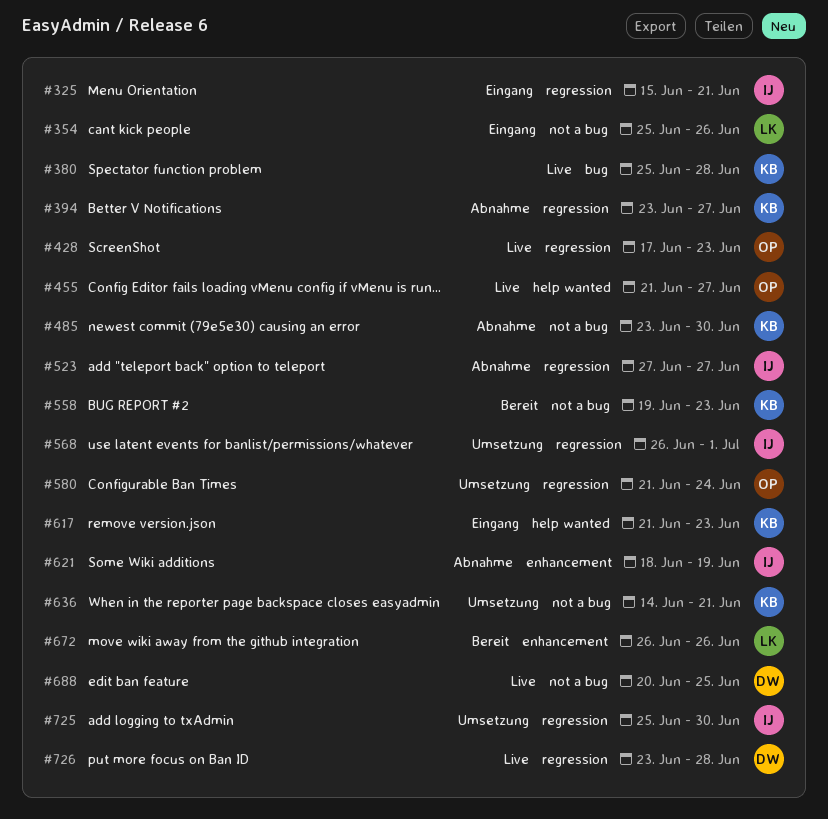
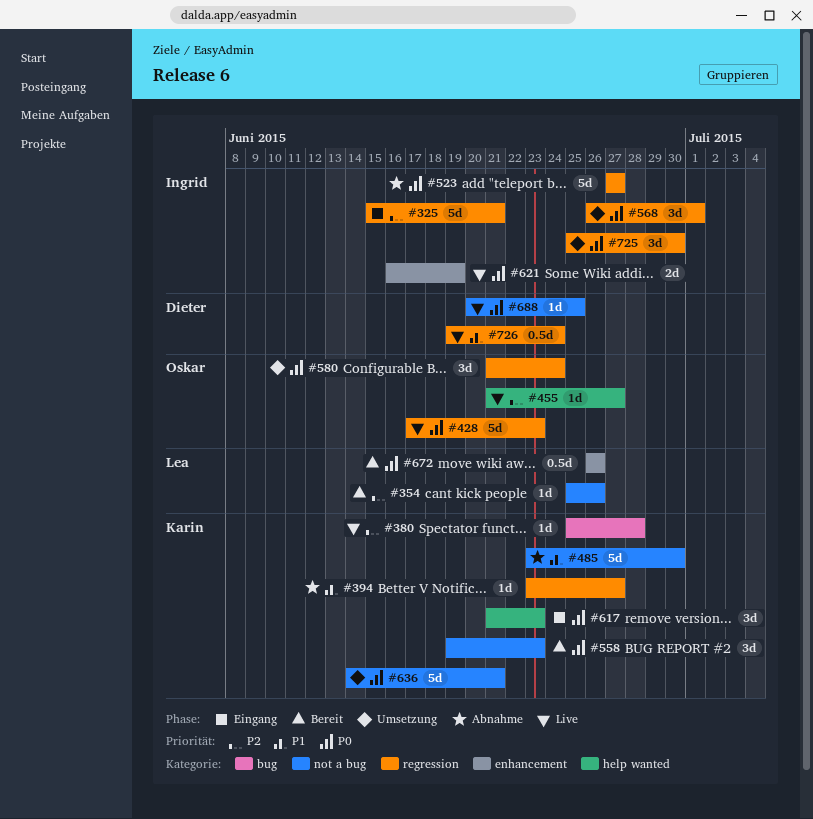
#354, status: Eingang -> Bereit
#621, status: Abnahme -> Live
#621, start: Jun 18 -> Jun 16
#726, start: Jun 23 -> Jun 19
#726, due: Jun 28 -> Jun 24

